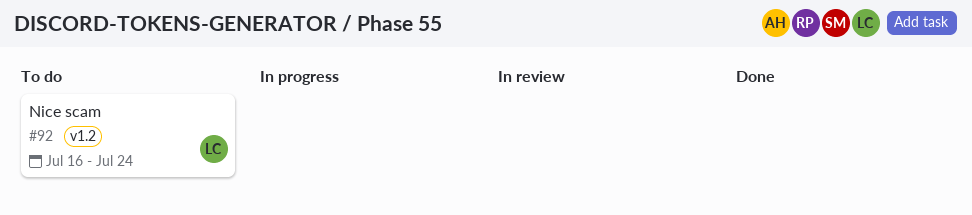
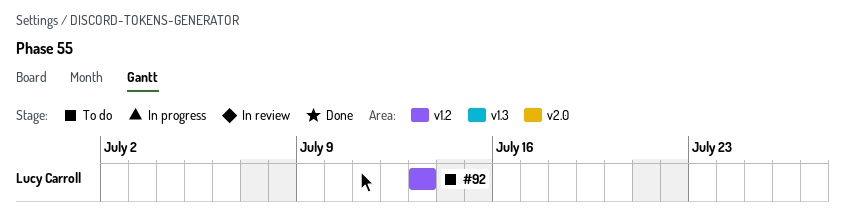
#92, start: Jul 16 -> Jul 13
#92, due: Jul 24 -> Jul 13

